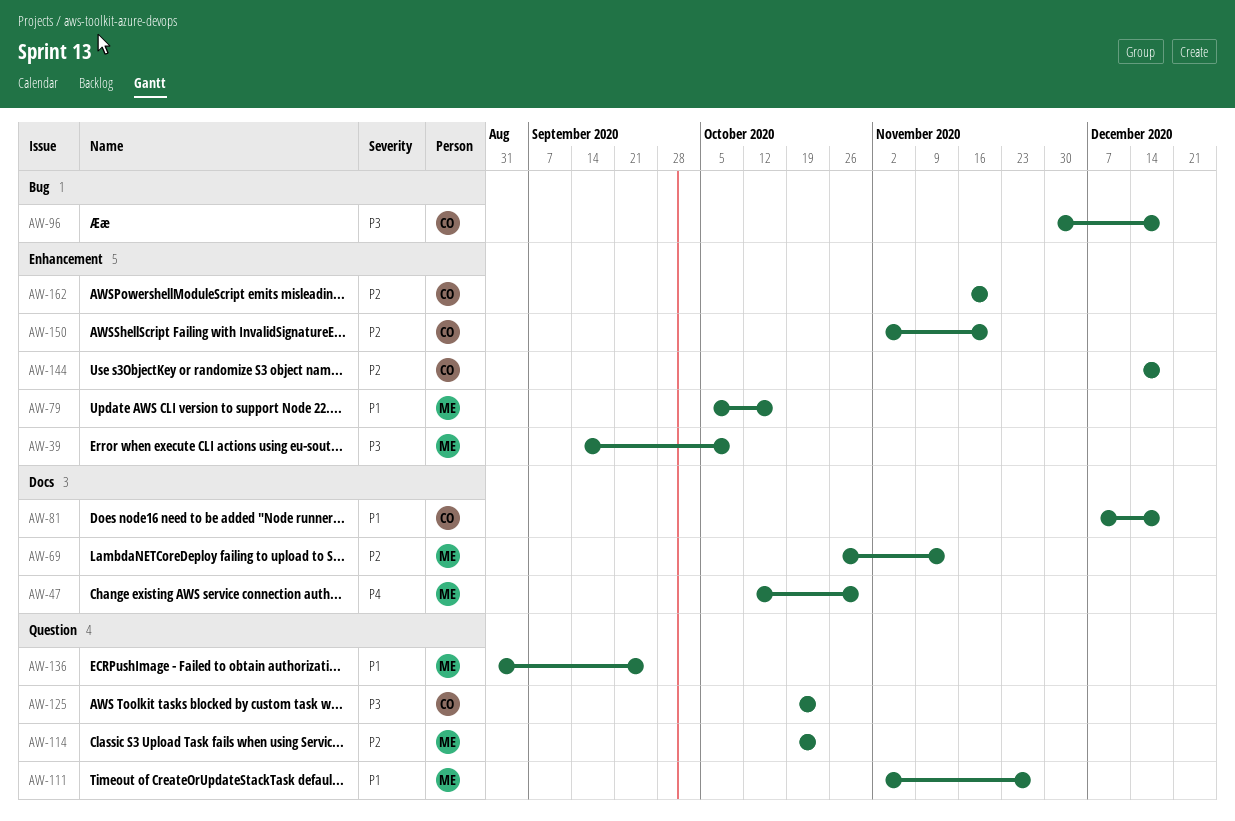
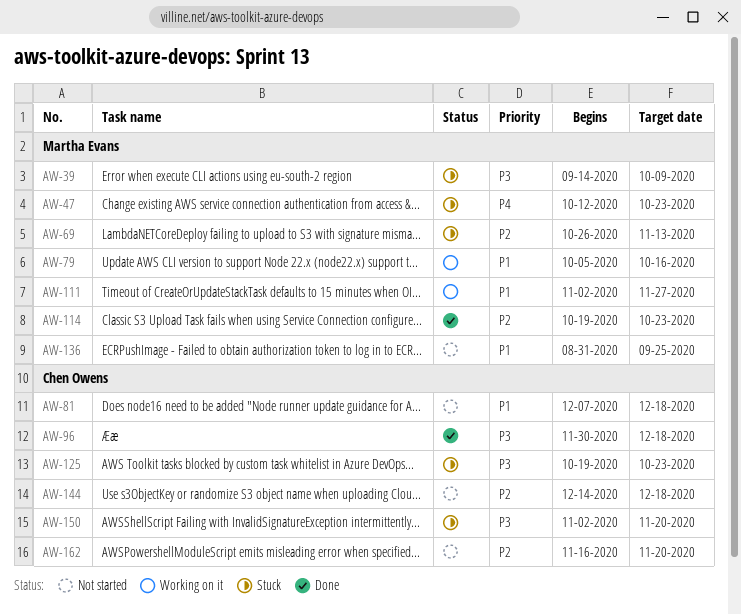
AW-47, due: Oct 30 -> Oct 23
AW-150, priority: P2 -> P3

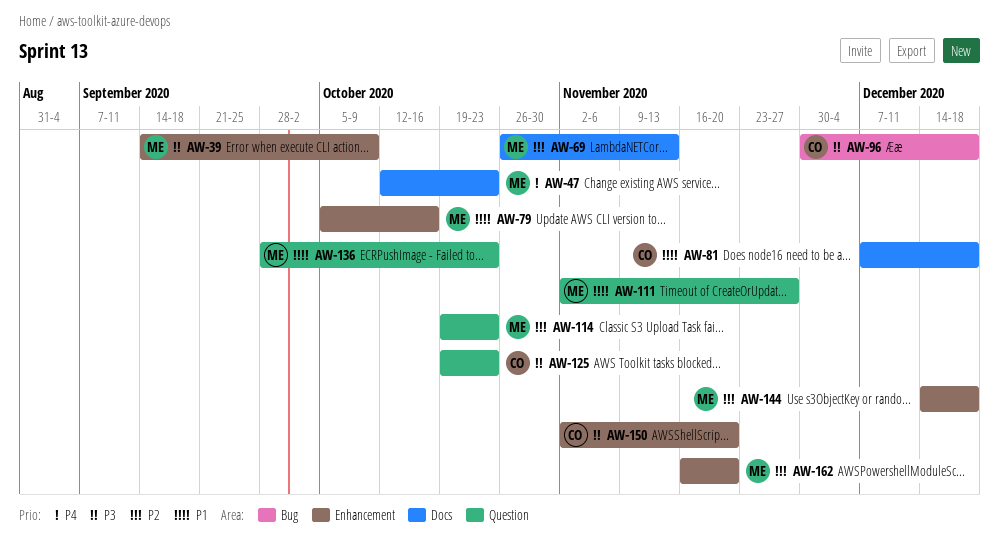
AW-136, start: Aug 31 -> Sep 28
AW-136, due: Sep 25 -> Oct 23
AW-144, owner: Chen Owens -> Martha Evans
AW-162, owner: Chen Owens -> Martha Evans

